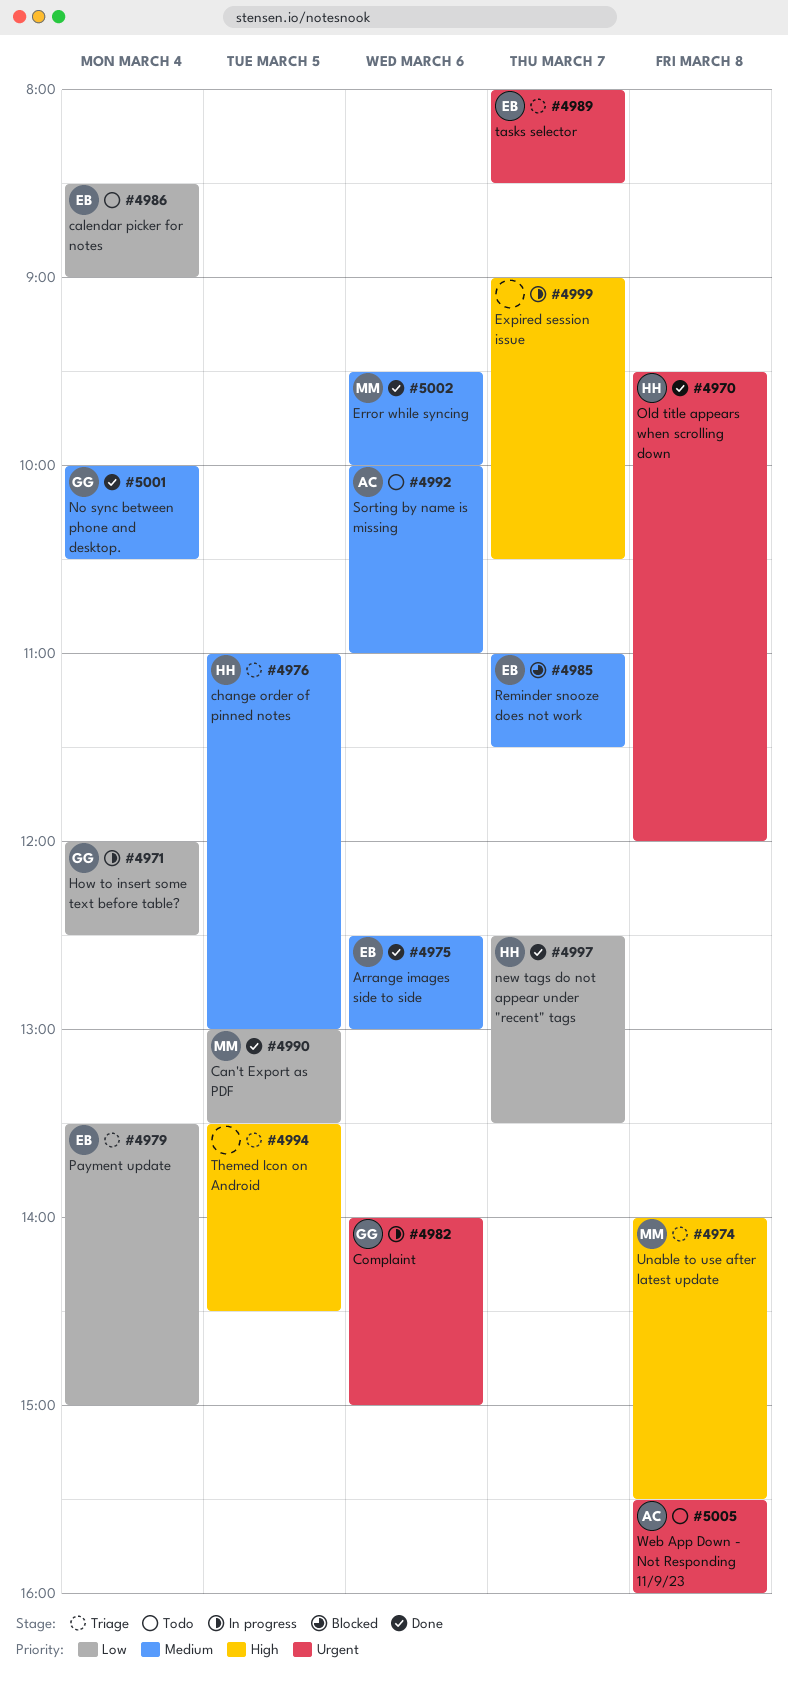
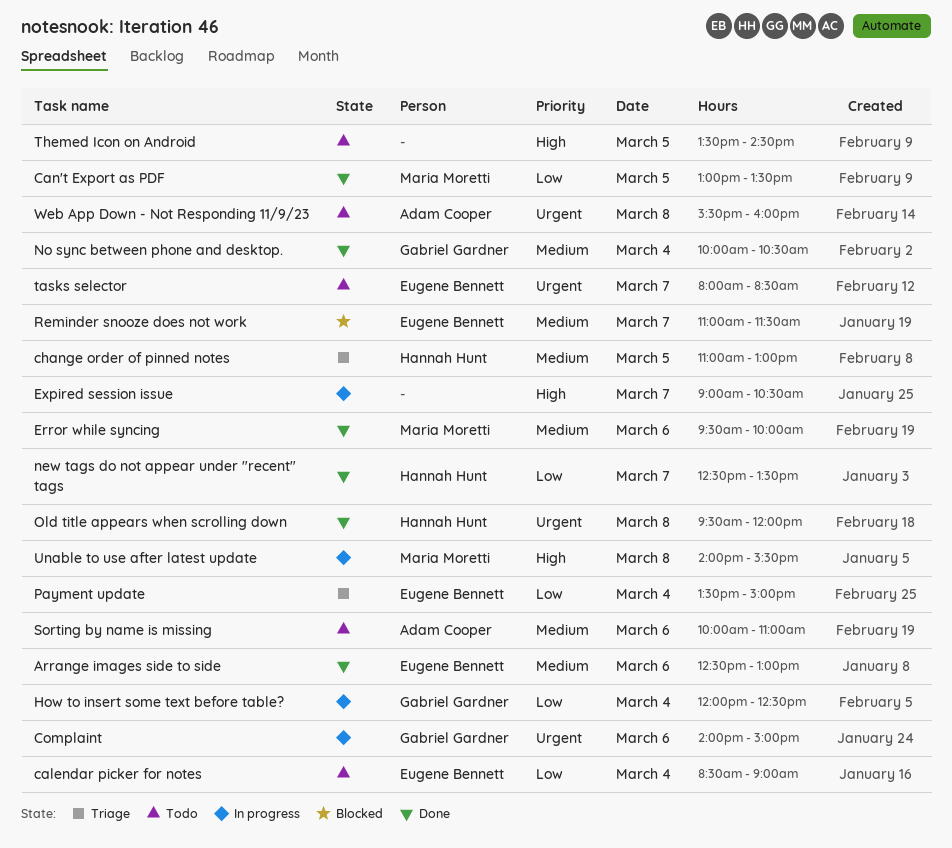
tasks selector, status: Triage -> Todo
Themed Icon on Android, status: Triage -> Todo
Unable to use after latest update, status: Triage -> In progress

